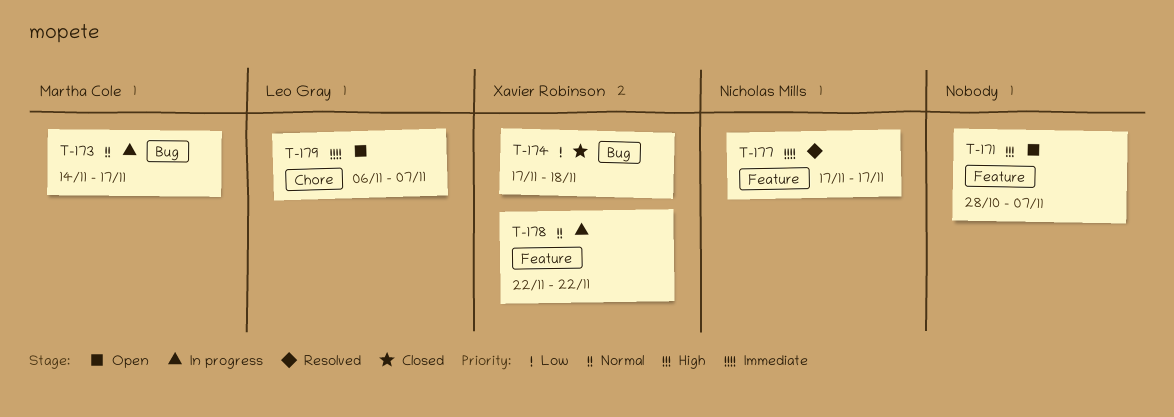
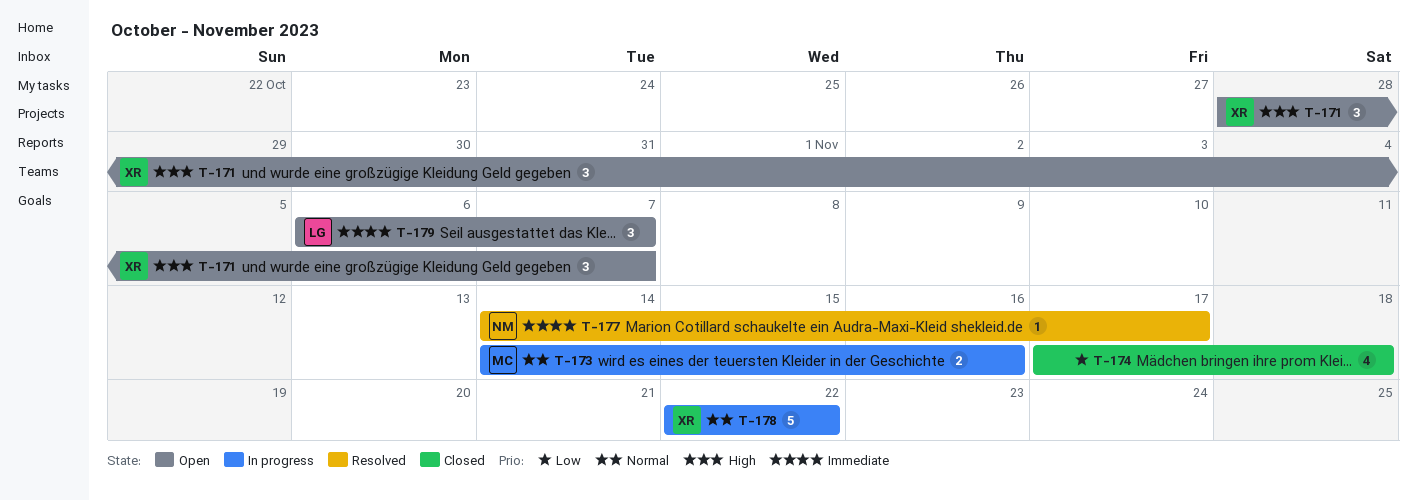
T-171, owner: none -> Xavier Robinson
T-173, due: Nov 17 -> Nov 16
T-174, owner: Xavier Robinson -> none
T-177, start: Nov 17 -> Nov 14

